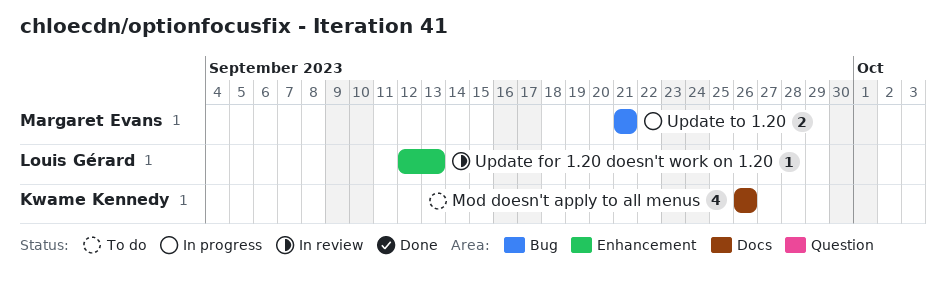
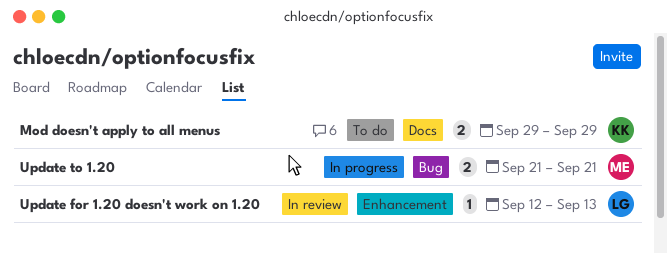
Mod doesn't apply to all menus, estimate: 4 -> 2
Mod doesn't apply to all menus, start: Sep 26 -> Sep 29
Mod doesn't apply to all menus, due: Sep 26 -> Sep 29

